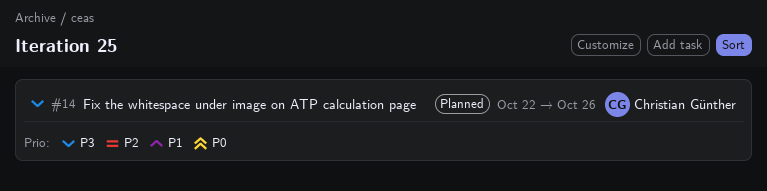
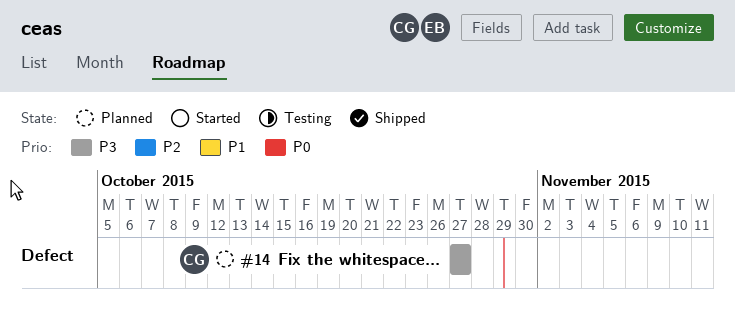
#14, start: Oct 22 -> Oct 27
#14, due: Oct 26 -> Oct 27

